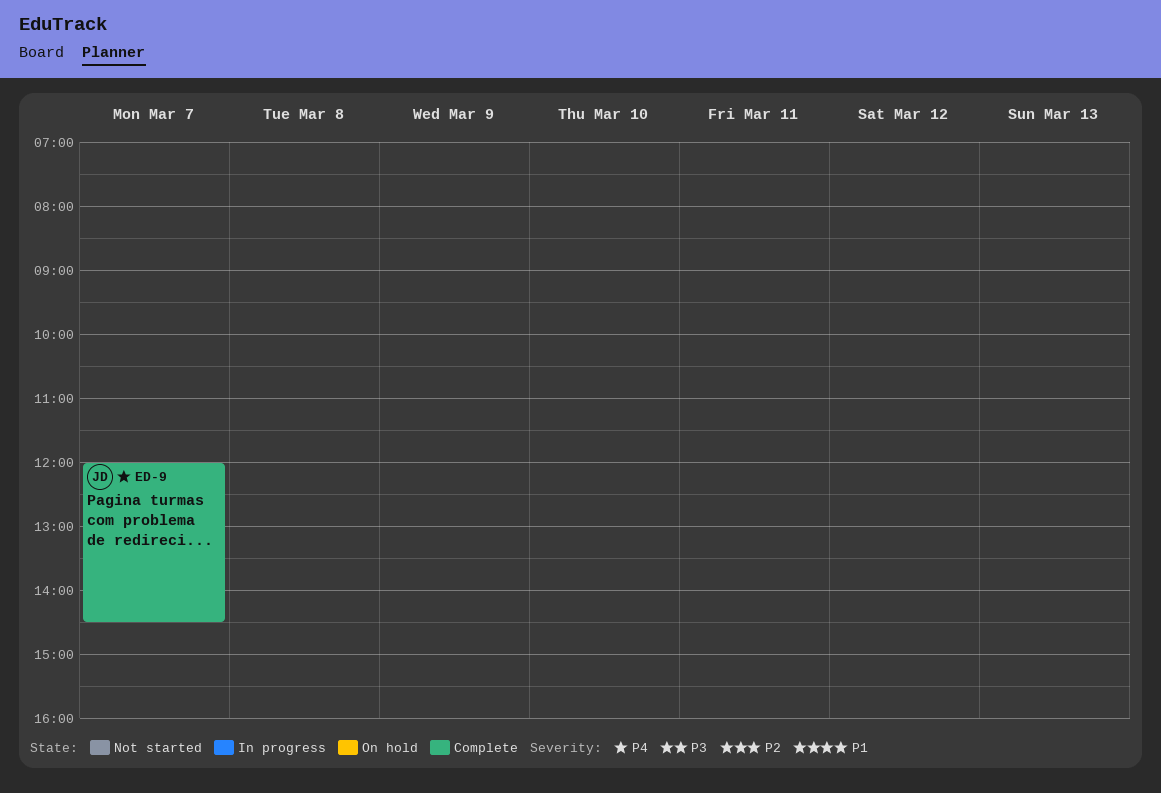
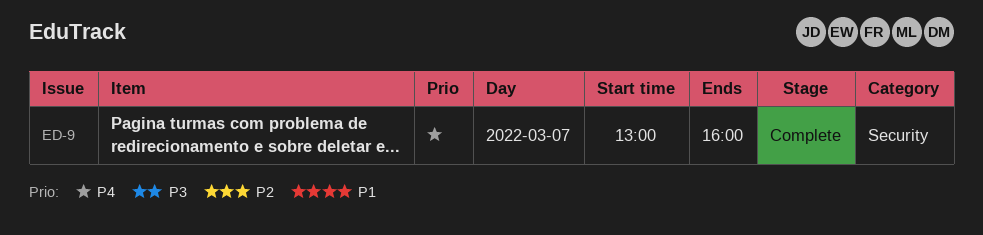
ED-9, begins: 12:00 -> 13:00
ED-9, ends: 14:30 -> 16:00

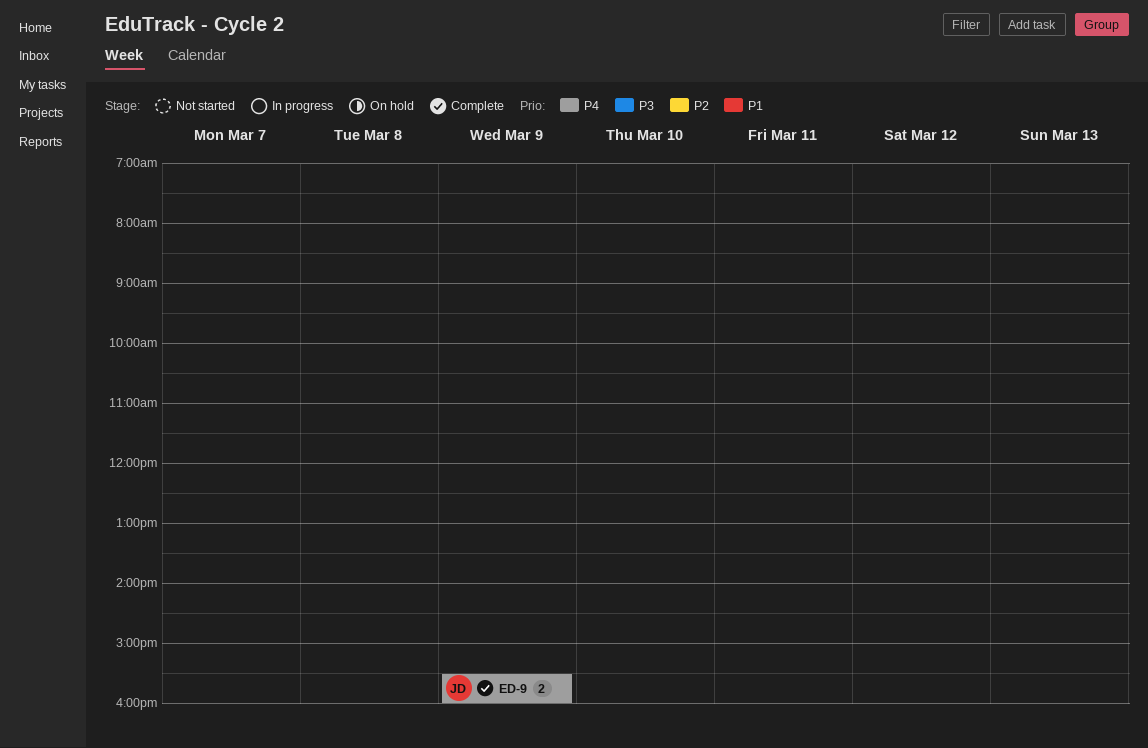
ED-9, day: Mar 7 -> Mar 9
ED-9, begins: 13:00 -> 15:30

